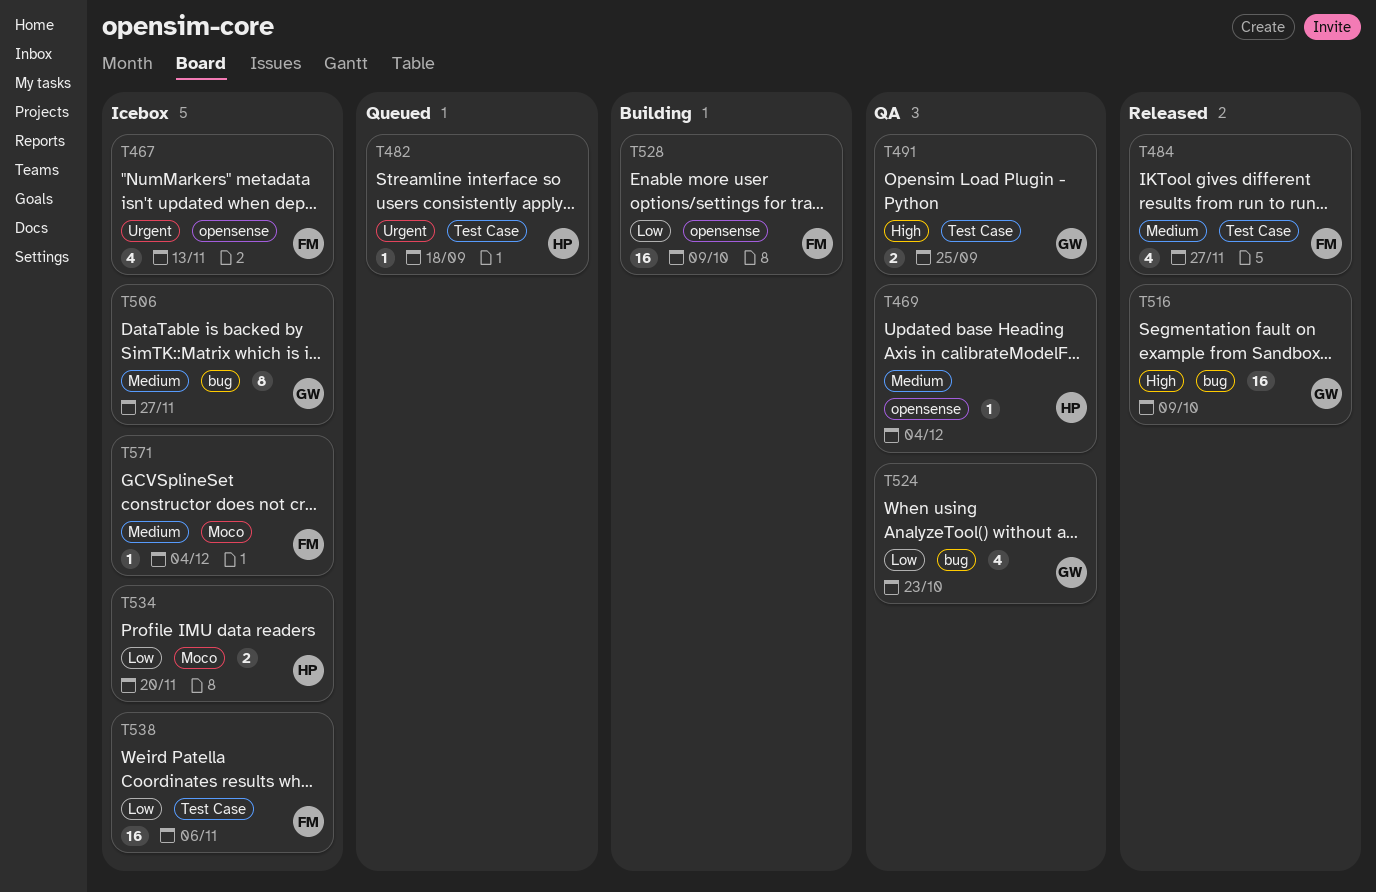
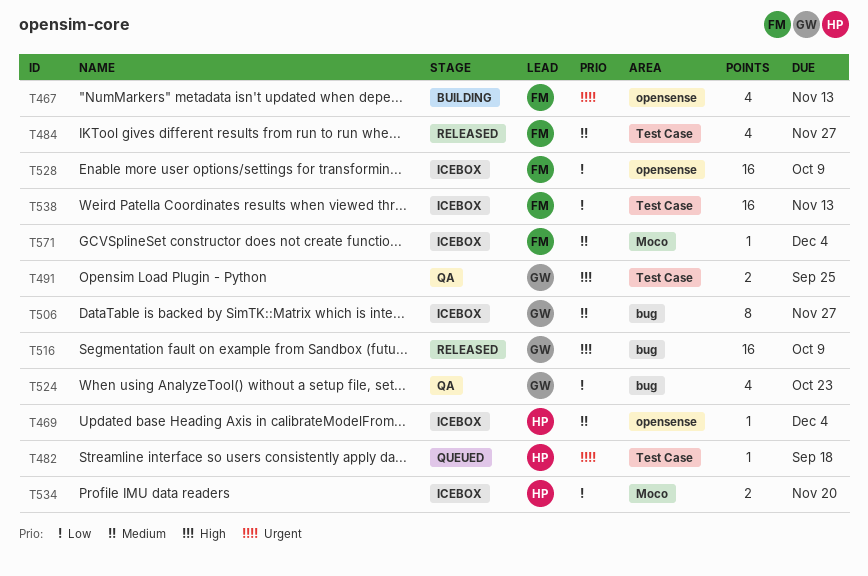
T467, status: Icebox -> Building
T469, status: QA -> Icebox
T528, status: Building -> Icebox
T538, due: Nov 6 -> Nov 13

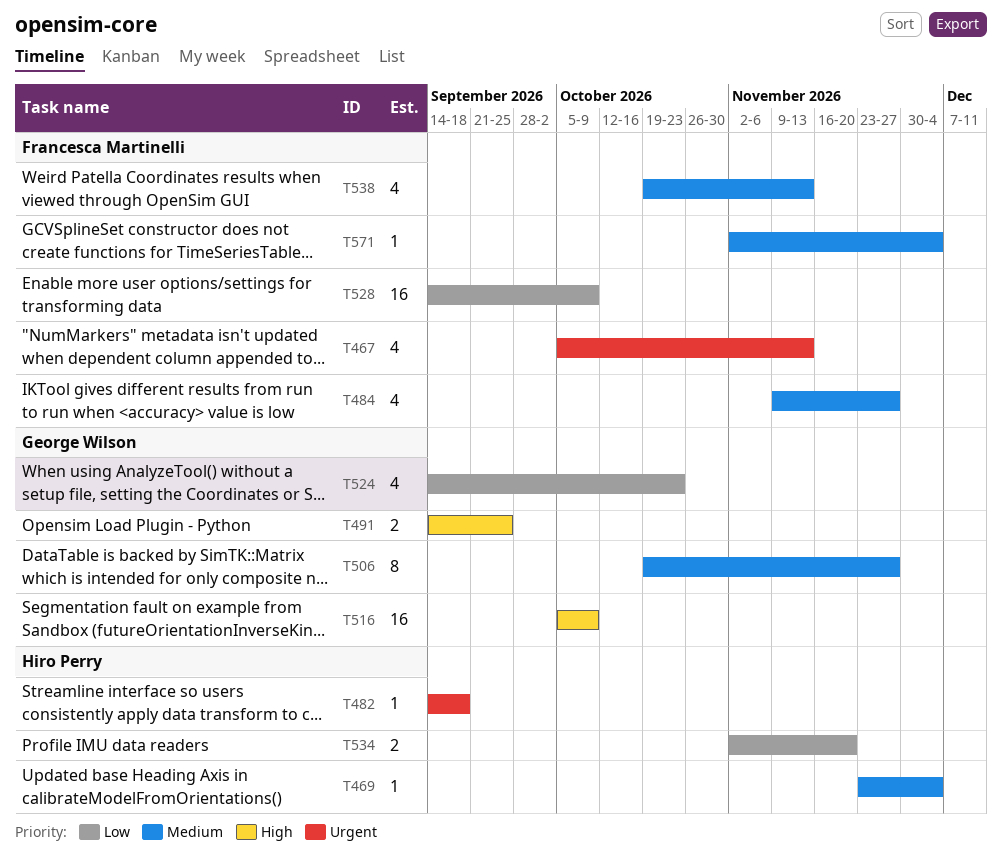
T538, priority: Low -> Medium
T538, estimate: 16 -> 4

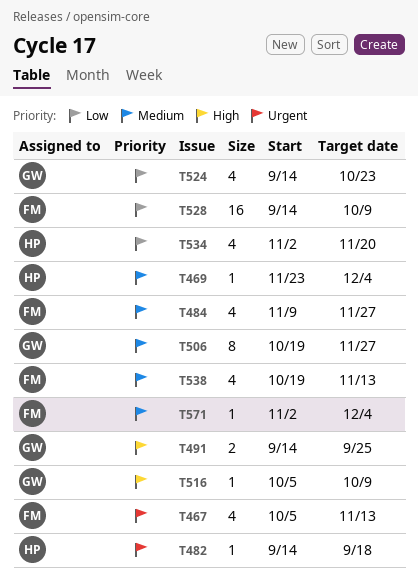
T516, estimate: 16 -> 1
T534, estimate: 2 -> 4

